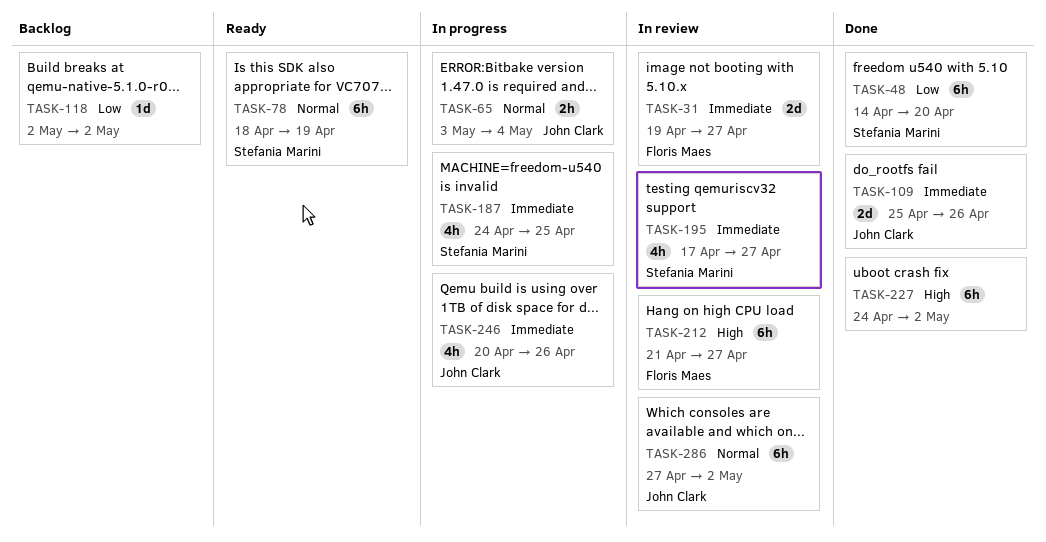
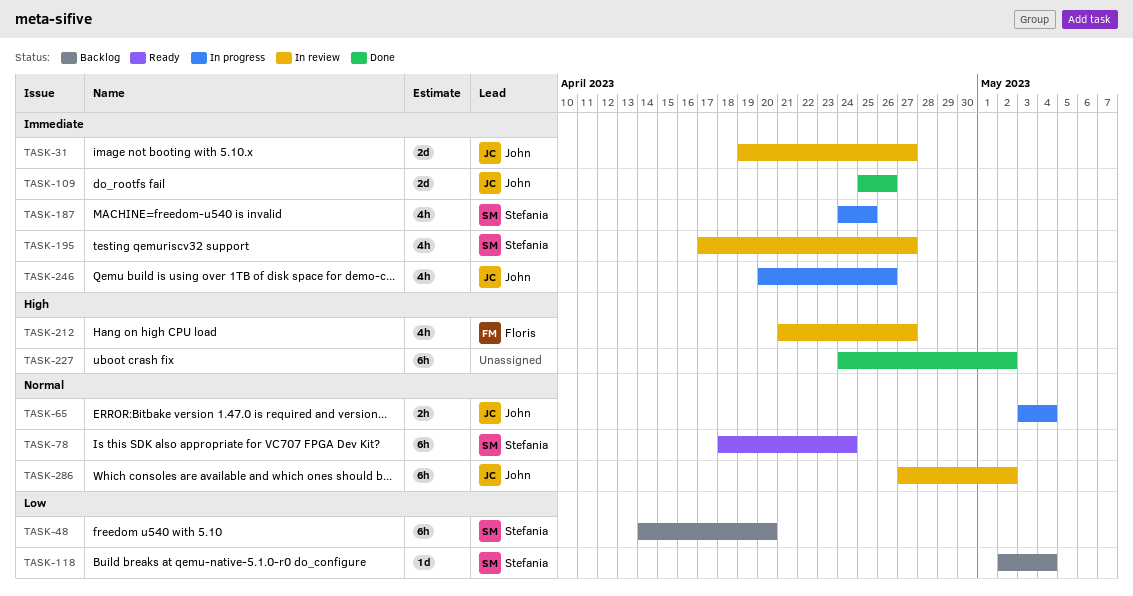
TASK-31, owner: Floris Maes -> John Clark
TASK-48, status: Done -> Backlog
TASK-78, due: Apr 19 -> Apr 24
TASK-118, owner: none -> Stefania Marini
TASK-118, due: May 2 -> May 4
TASK-212, estimate: 6h -> 4h

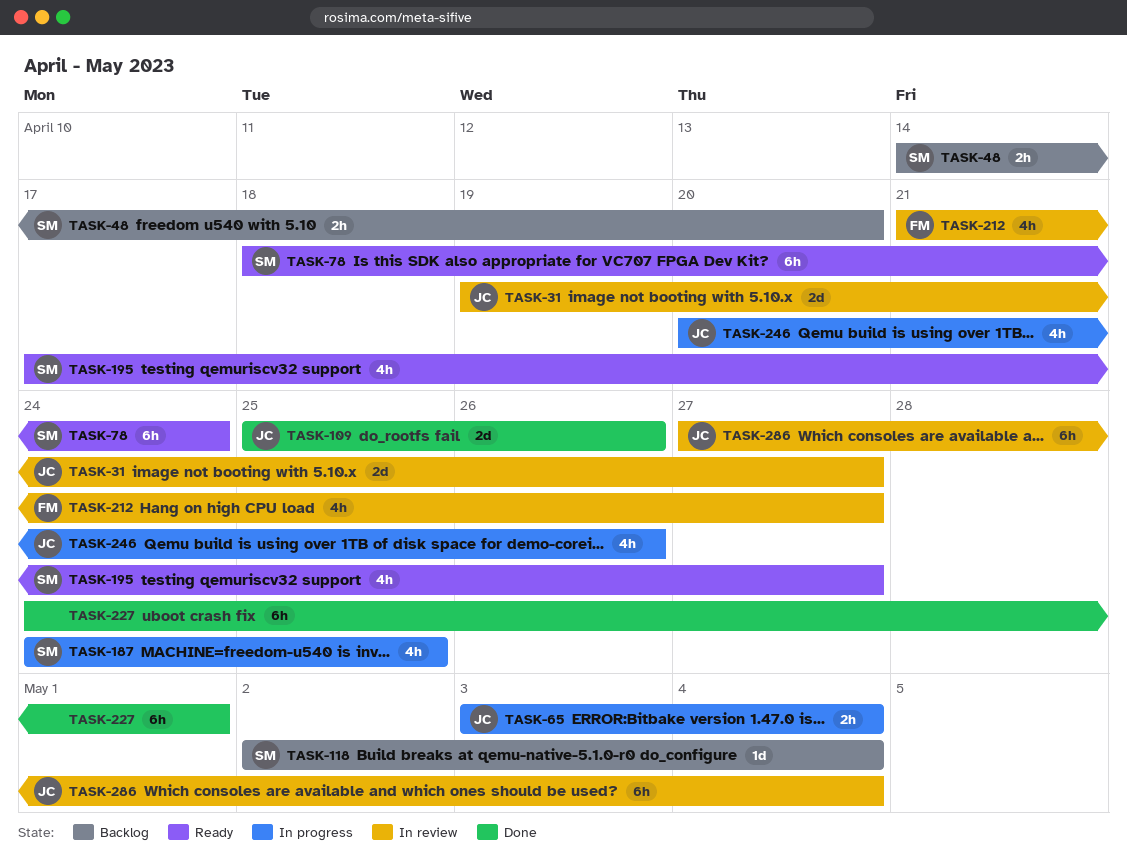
TASK-48, estimate: 6h -> 2h
TASK-195, status: In review -> Ready
TASK-227, due: May 2 -> May 1
TASK-286, due: May 2 -> May 4

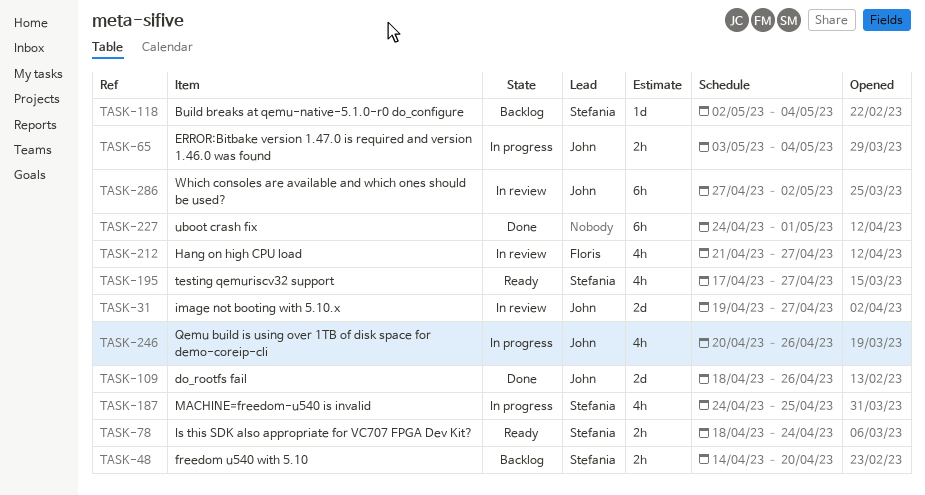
TASK-78, estimate: 6h -> 2h
TASK-109, start: Apr 25 -> Apr 18
TASK-286, due: May 4 -> May 2

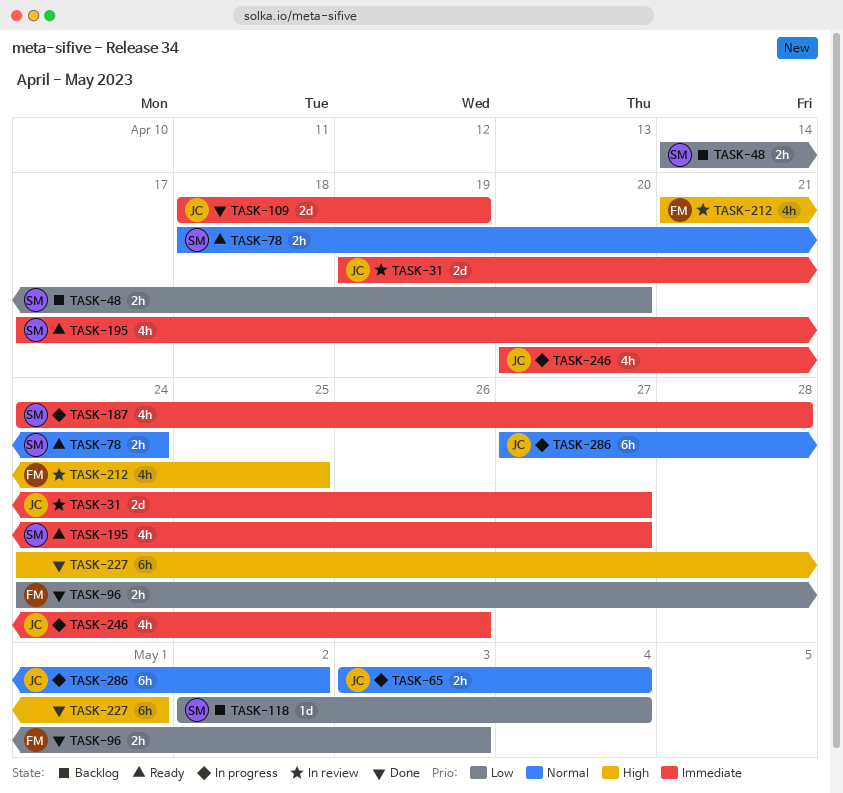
TASK-96: none -> present
TASK-109, due: Apr 26 -> Apr 19
TASK-187, due: Apr 25 -> Apr 28
TASK-212, due: Apr 27 -> Apr 25
TASK-286, status: In review -> In progress

